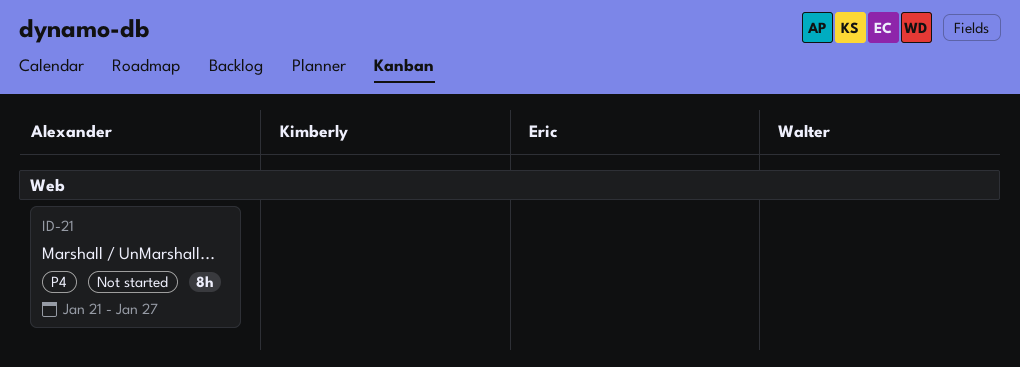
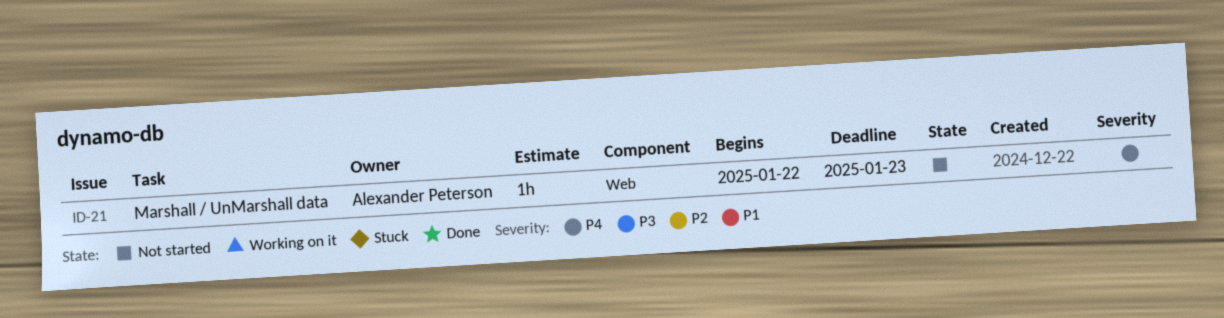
ID-21, estimate: 8h -> 1h
ID-21, start: Jan 21 -> Jan 22
ID-21, due: Jan 27 -> Jan 23

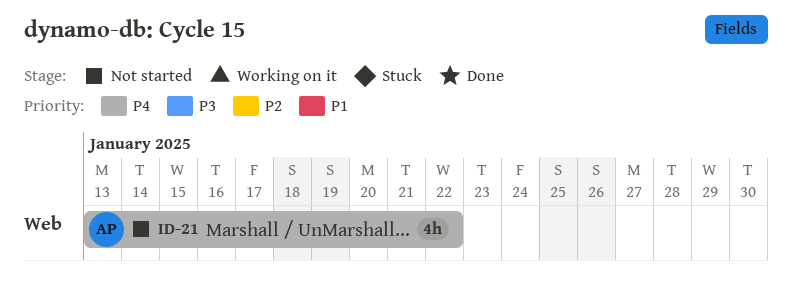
ID-21, estimate: 1h -> 4h
ID-21, start: Jan 22 -> Jan 13
ID-21, due: Jan 23 -> Jan 22

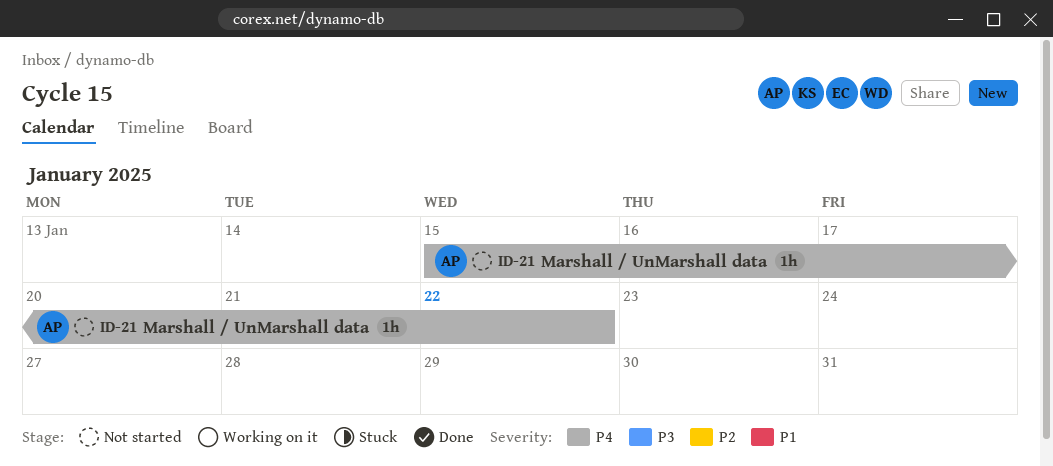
ID-21, estimate: 4h -> 1h
ID-21, start: Jan 13 -> Jan 15

